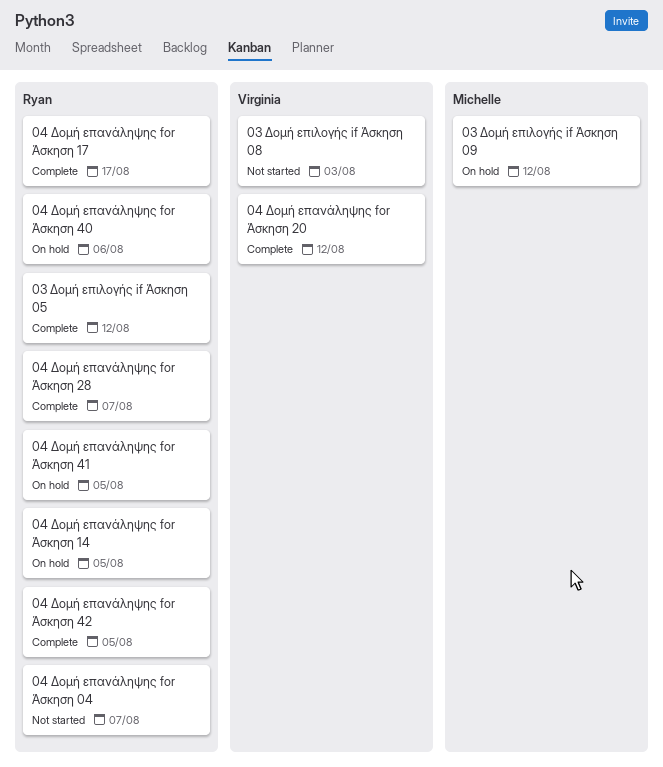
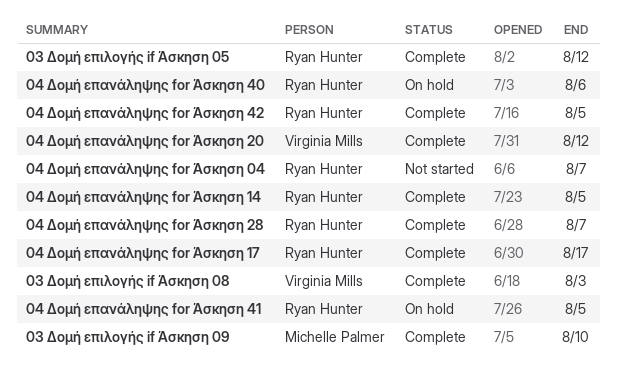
03 Δομή επιλογής if Άσκηση 08, status: Not started -> Complete
03 Δομή επιλογής if Άσκηση 09, status: On hold -> Complete
03 Δομή επιλογής if Άσκηση 09, due: Aug 12 -> Aug 10
04 Δομή επανάληψης for Άσκηση 14, status: On hold -> Complete

